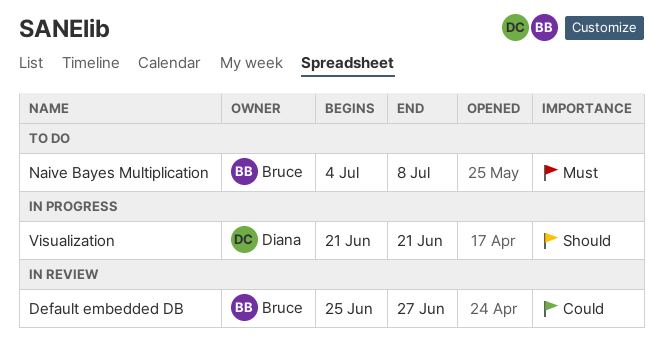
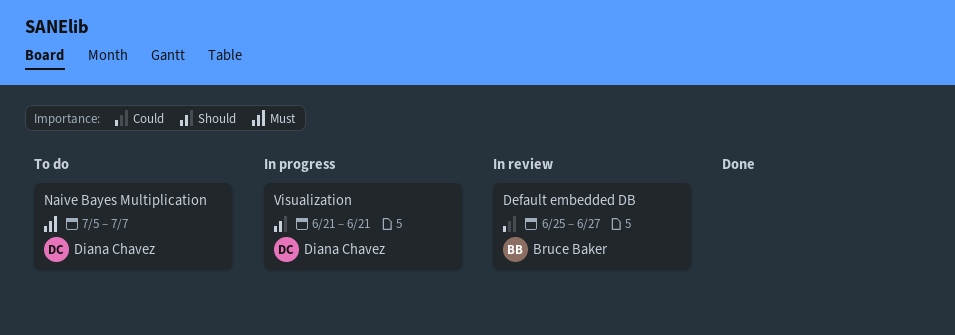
Naive Bayes Multiplication, owner: Bruce Baker -> Diana Chavez
Naive Bayes Multiplication, start: Jul 4 -> Jul 5
Naive Bayes Multiplication, due: Jul 8 -> Jul 7

